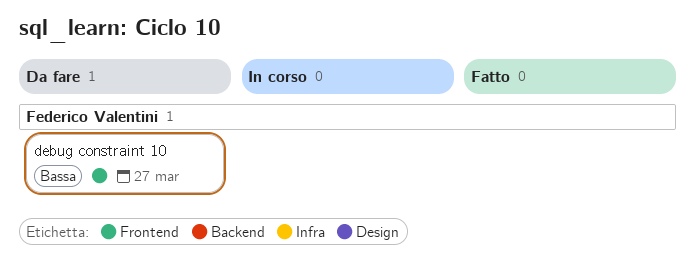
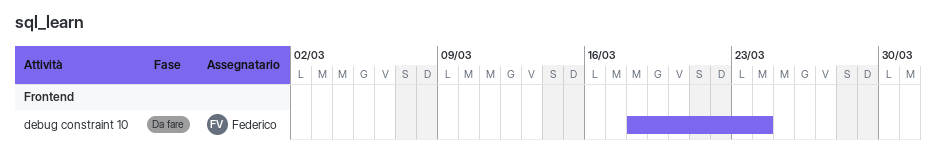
debug constraint 10, due: Mar 27 -> Mar 24

